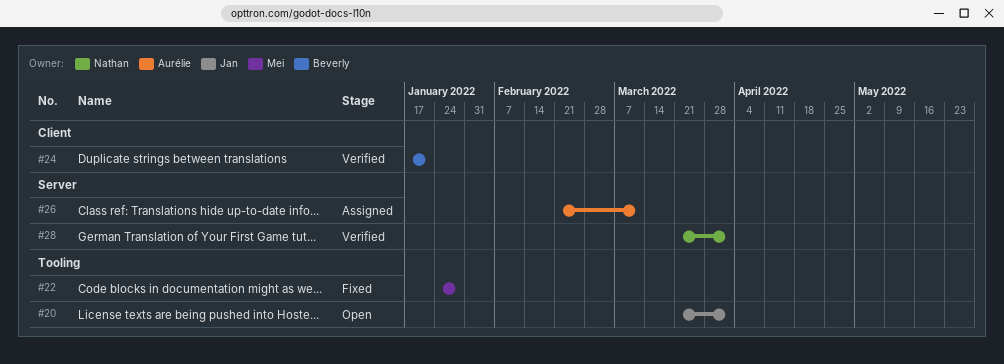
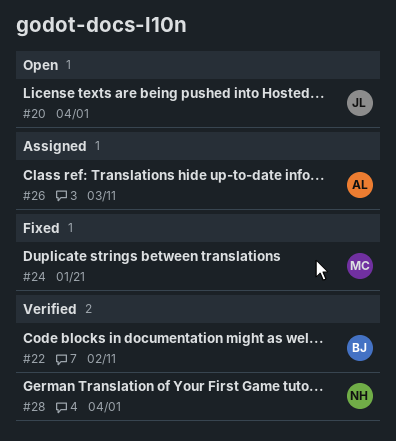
#22, status: Fixed -> Verified
#22, owner: Mei -> Beverly
#22, due: Jan 28 -> Feb 11
#24, status: Verified -> Fixed
#24, owner: Beverly -> Mei

